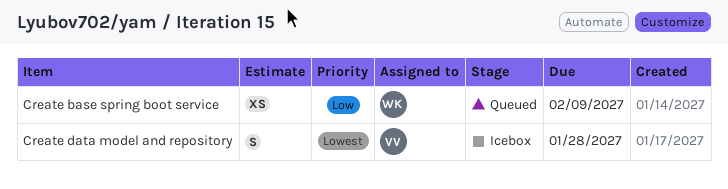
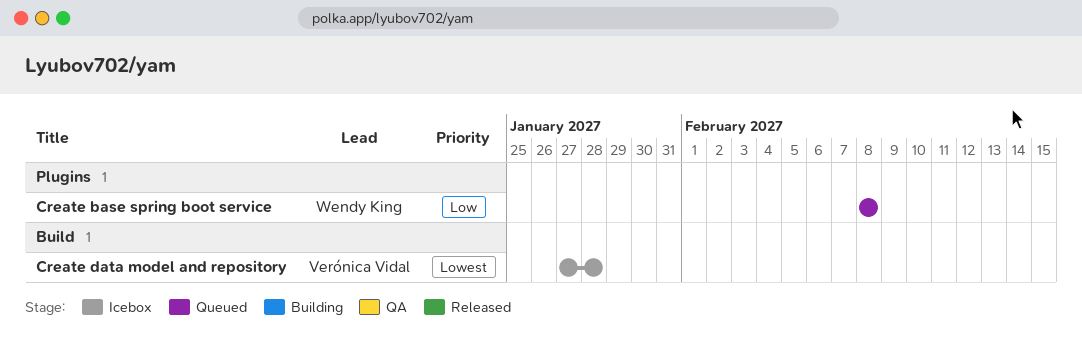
Create base spring boot service, due: Feb 9 -> Feb 8

